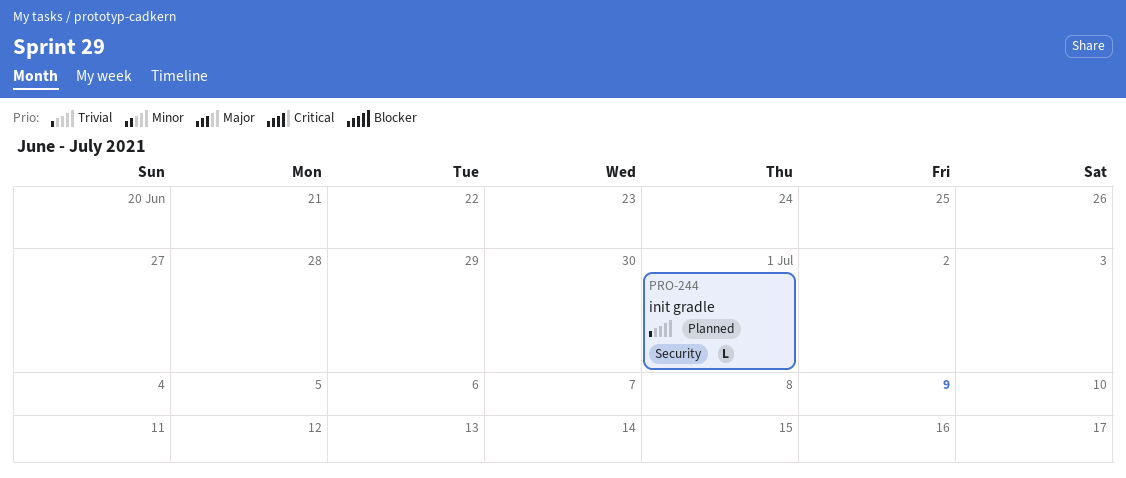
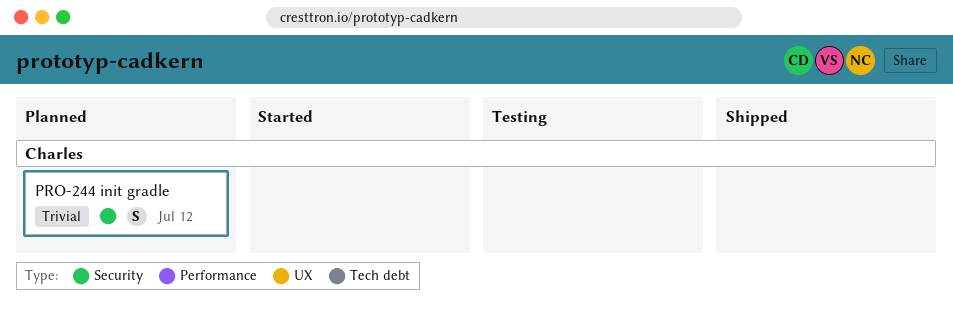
PRO-244, estimate: L -> S
PRO-244, due: Jul 1 -> Jul 12

